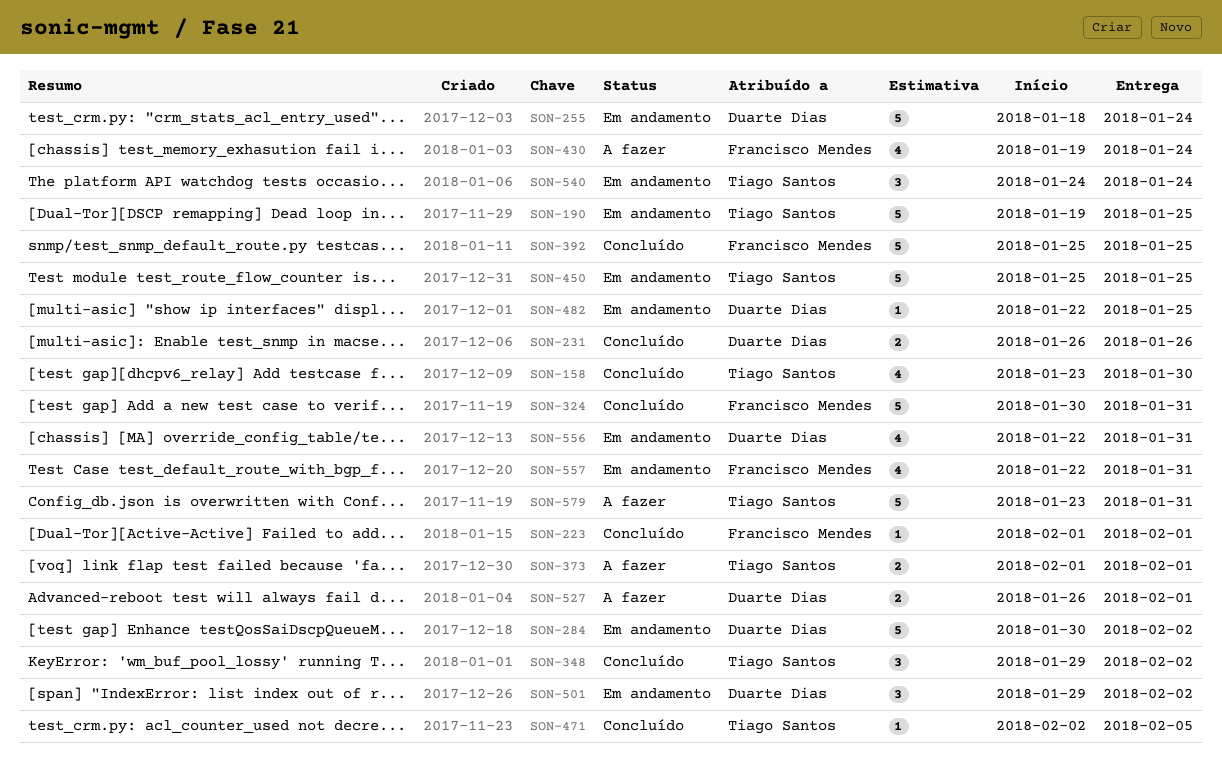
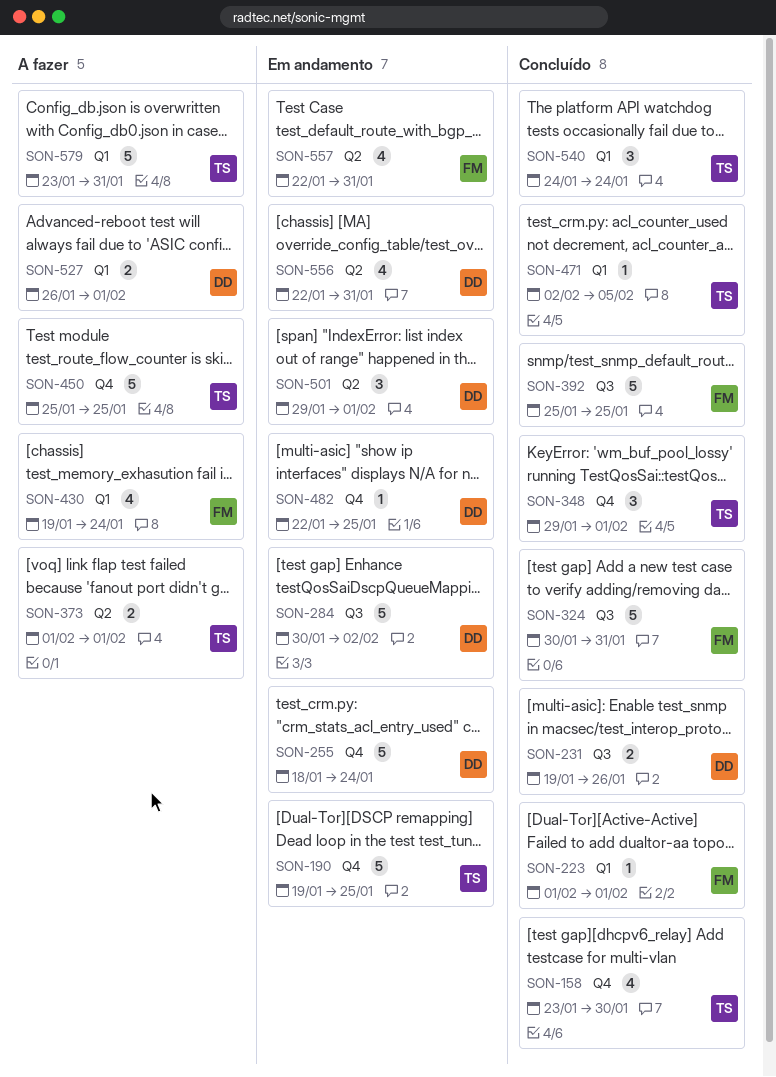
SON-231, start: Jan 26 -> Jan 19
SON-348, due: Feb 2 -> Feb 1
SON-450, status: Em andamento -> A fazer
SON-501, due: Feb 2 -> Feb 1
SON-540, status: Em andamento -> Concluído

